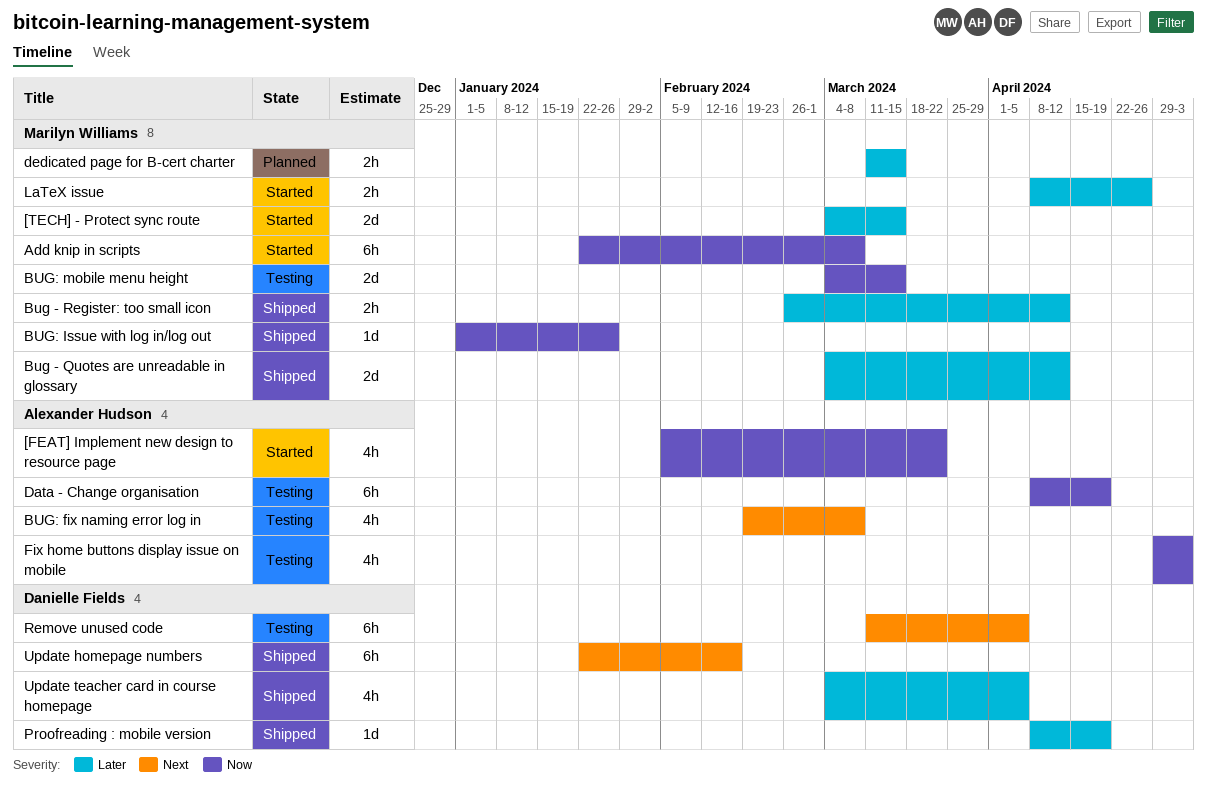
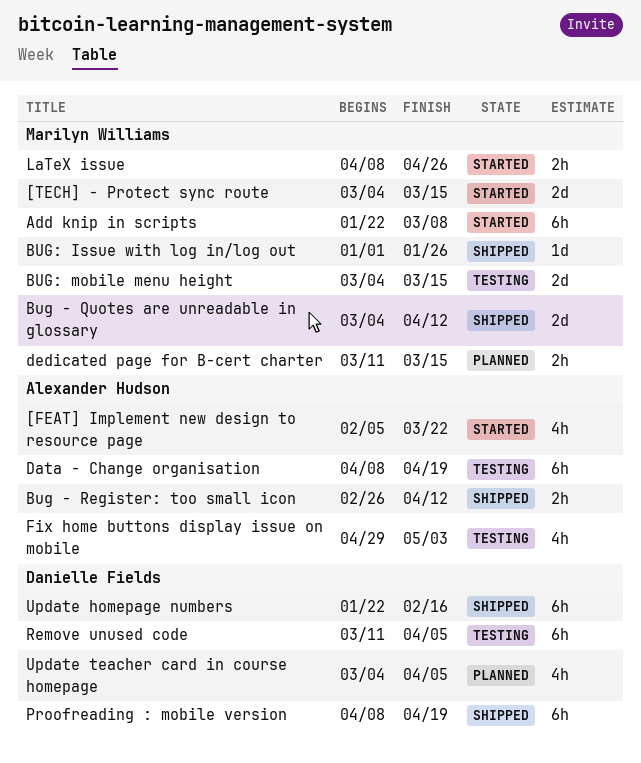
Bug - Register: too small icon, owner: Marilyn Williams -> Alexander Hudson
BUG: fix naming error log in: present -> none
Proofreading : mobile version, estimate: 1d -> 6h
Update teacher card in course homepage, status: Shipped -> Planned

